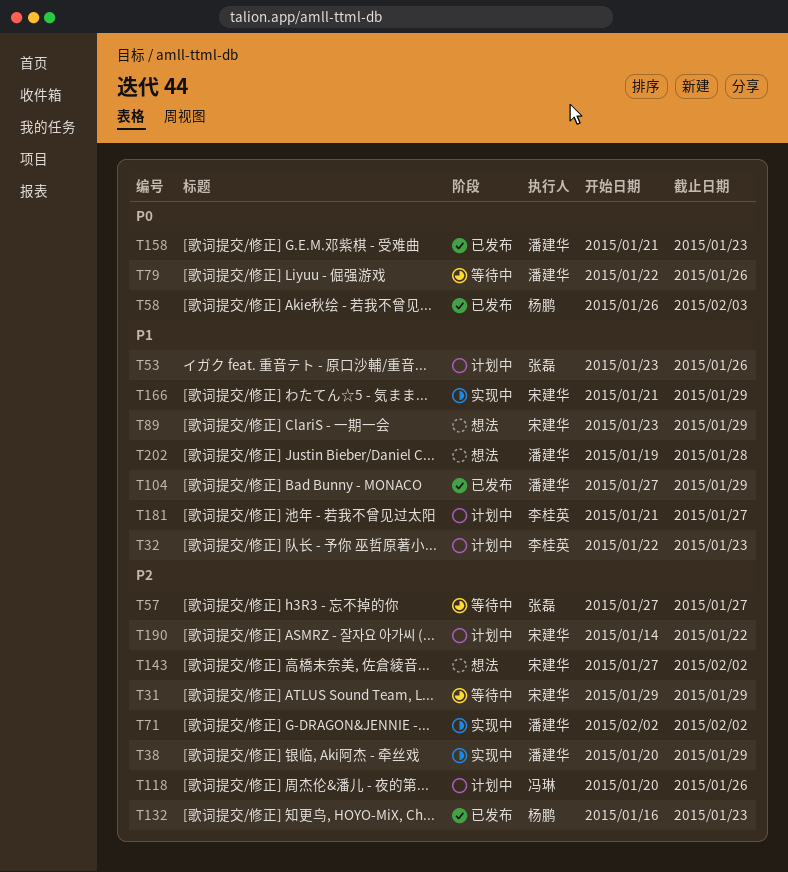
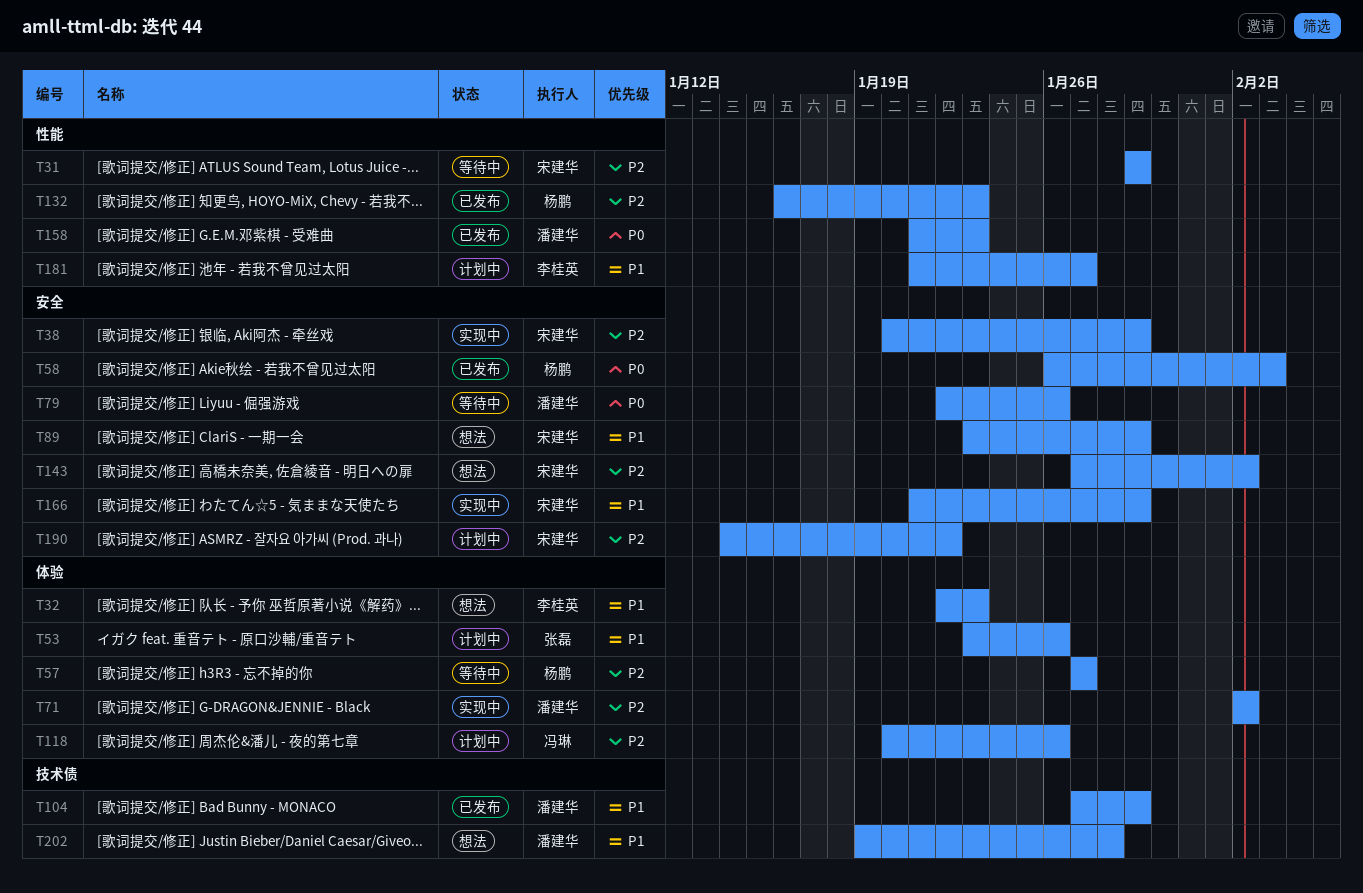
T32, status: 计划中 -> 想法
T38, owner: 潘建华 -> 宋建华
T57, owner: 张磊 -> 杨鹏

